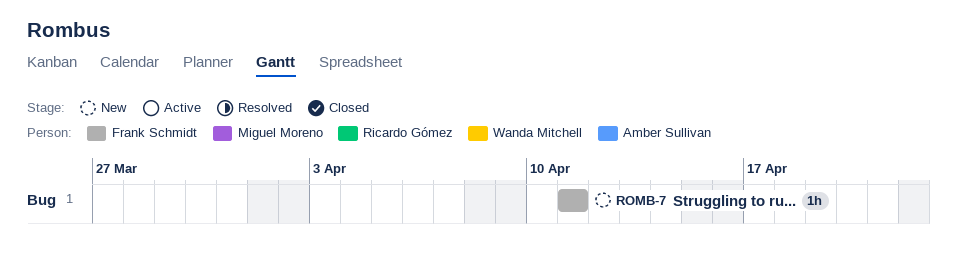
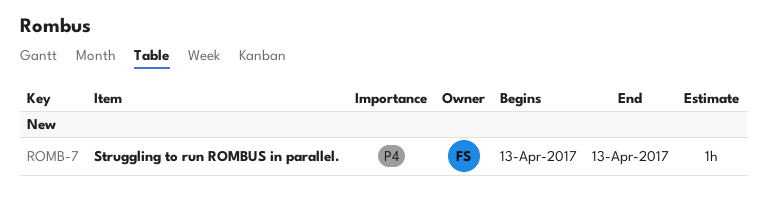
ROMB-7, start: Apr 11 -> Apr 13
ROMB-7, due: Apr 11 -> Apr 13

